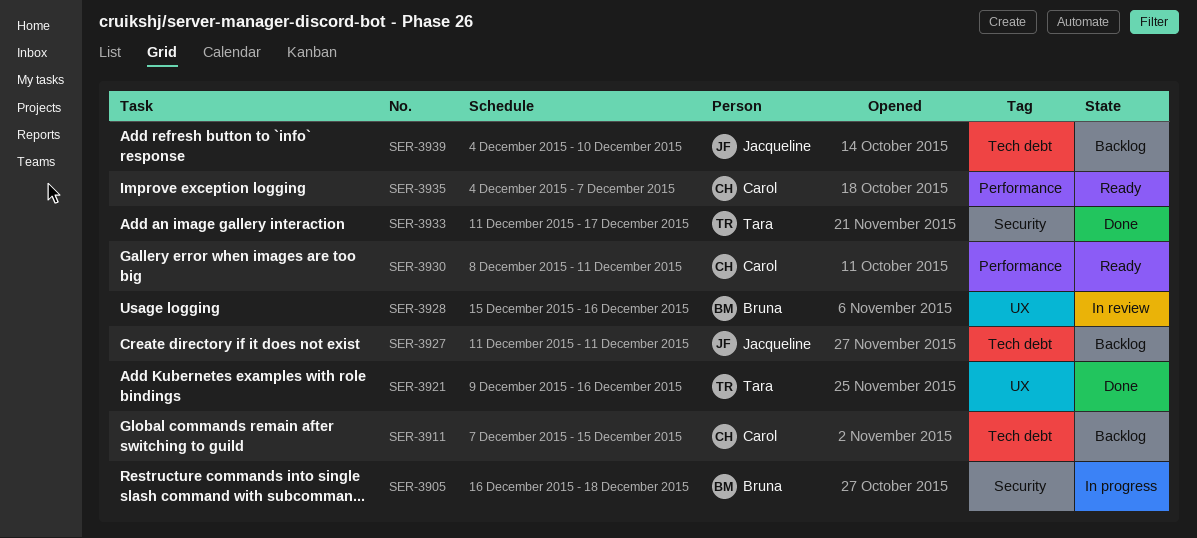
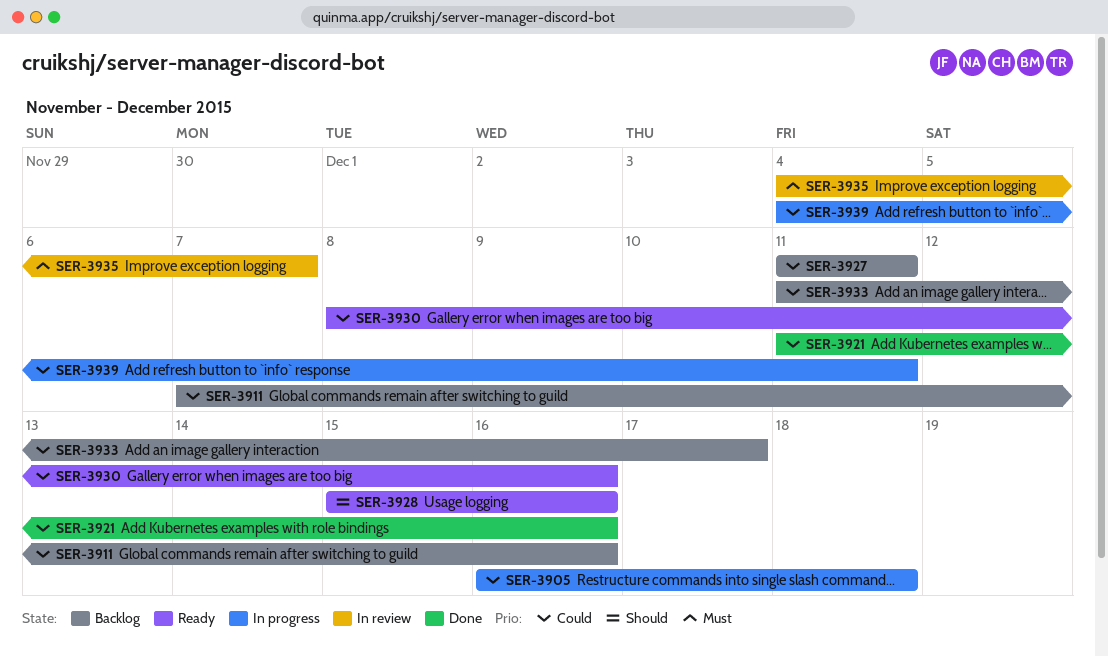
SER-3911, due: Dec 15 -> Dec 16
SER-3921, start: Dec 9 -> Dec 11
SER-3928, status: In review -> Ready
SER-3930, due: Dec 11 -> Dec 16
SER-3933, status: Done -> Backlog
SER-3935, status: Ready -> In review
SER-3939, status: Backlog -> In progress
SER-3939, due: Dec 10 -> Dec 11

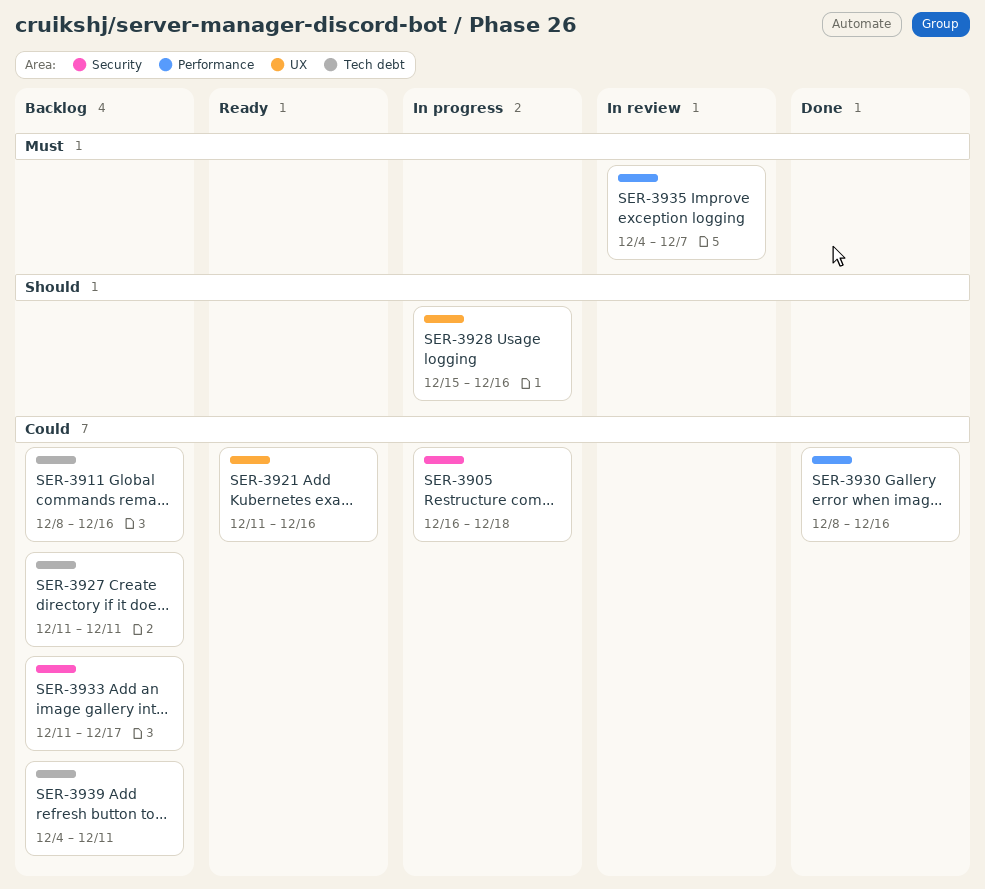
SER-3911, start: Dec 7 -> Dec 8
SER-3921, status: Done -> Ready
SER-3928, status: Ready -> In progress
SER-3930, status: Ready -> Done
SER-3939, status: In progress -> Backlog

